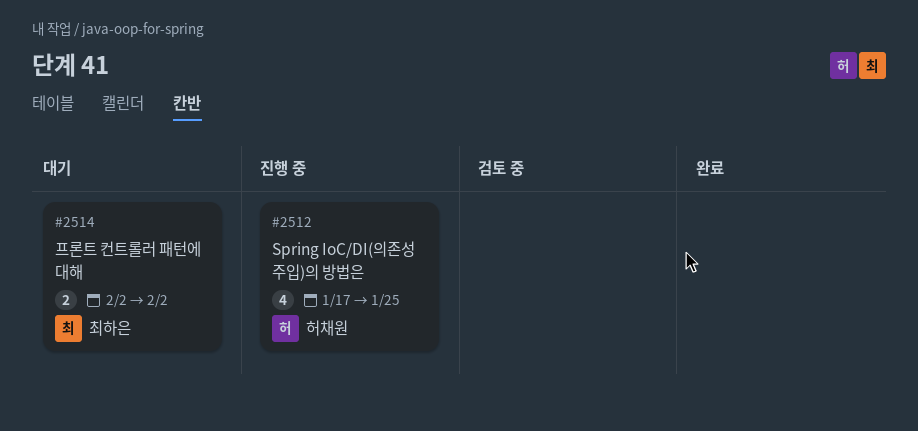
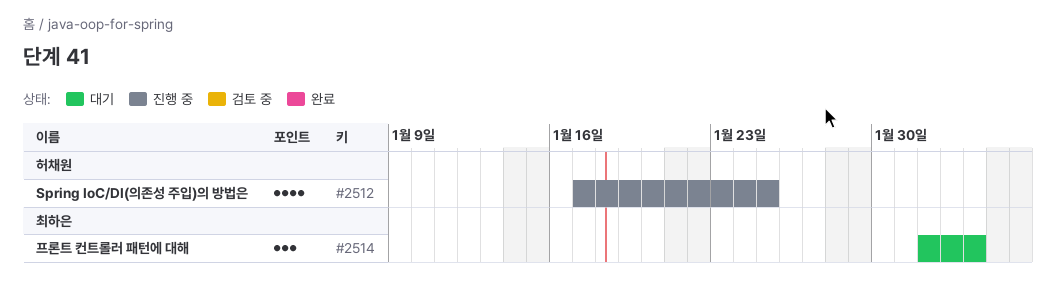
#2514, estimate: 2 -> 3
#2514, start: Feb 2 -> Feb 1
#2514, due: Feb 2 -> Feb 3

